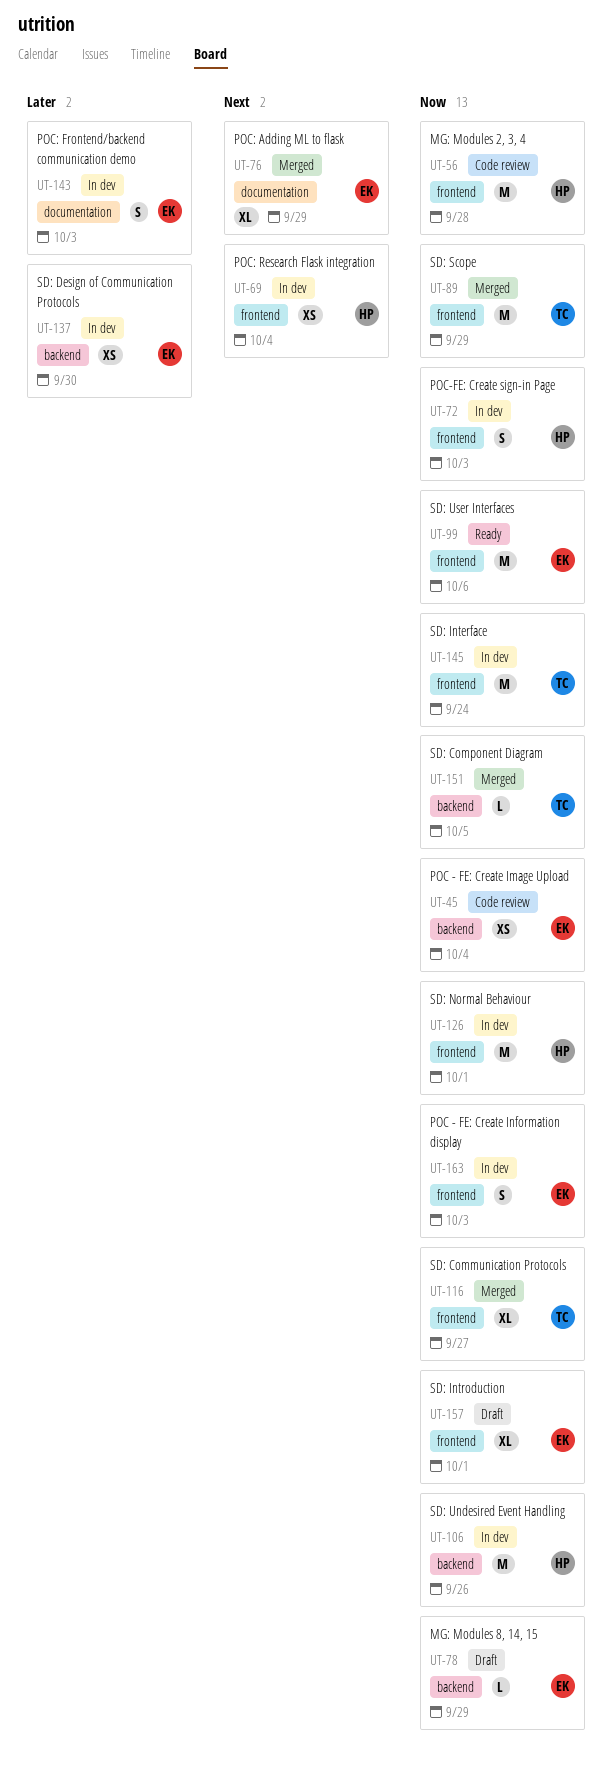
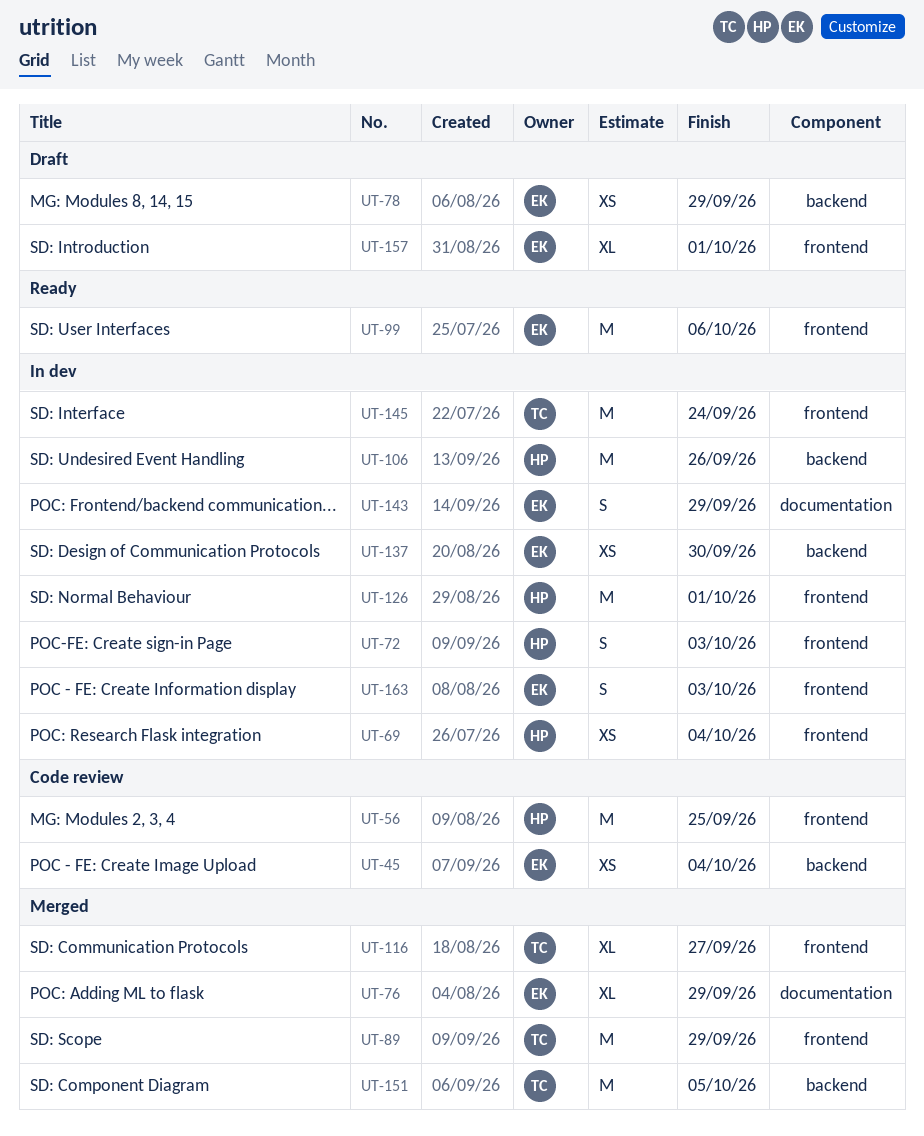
UT-56, due: Sep 28 -> Sep 25
UT-78, estimate: L -> XS
UT-143, due: Oct 3 -> Sep 29
UT-151, estimate: L -> M

